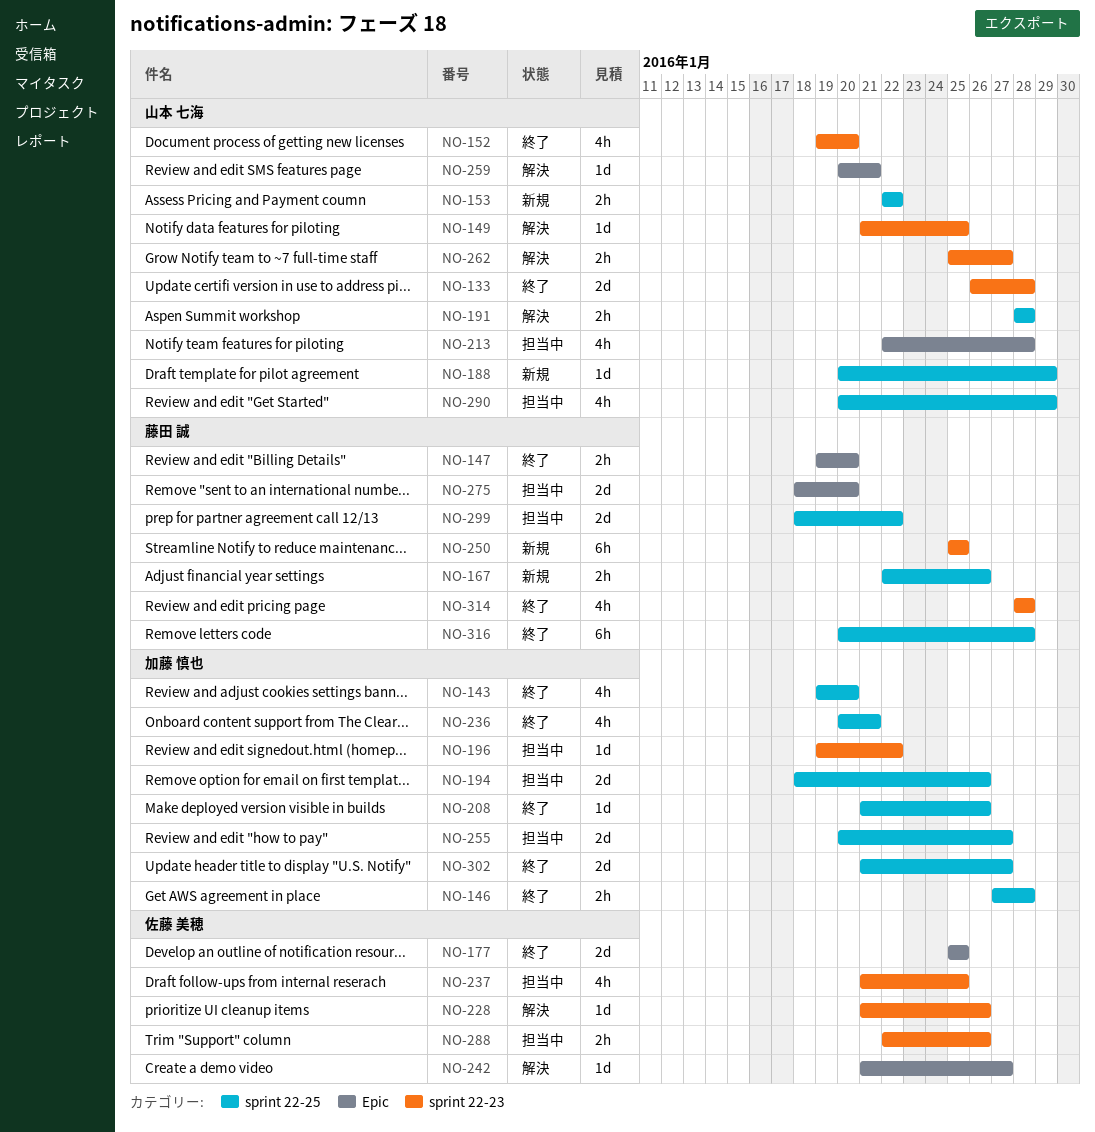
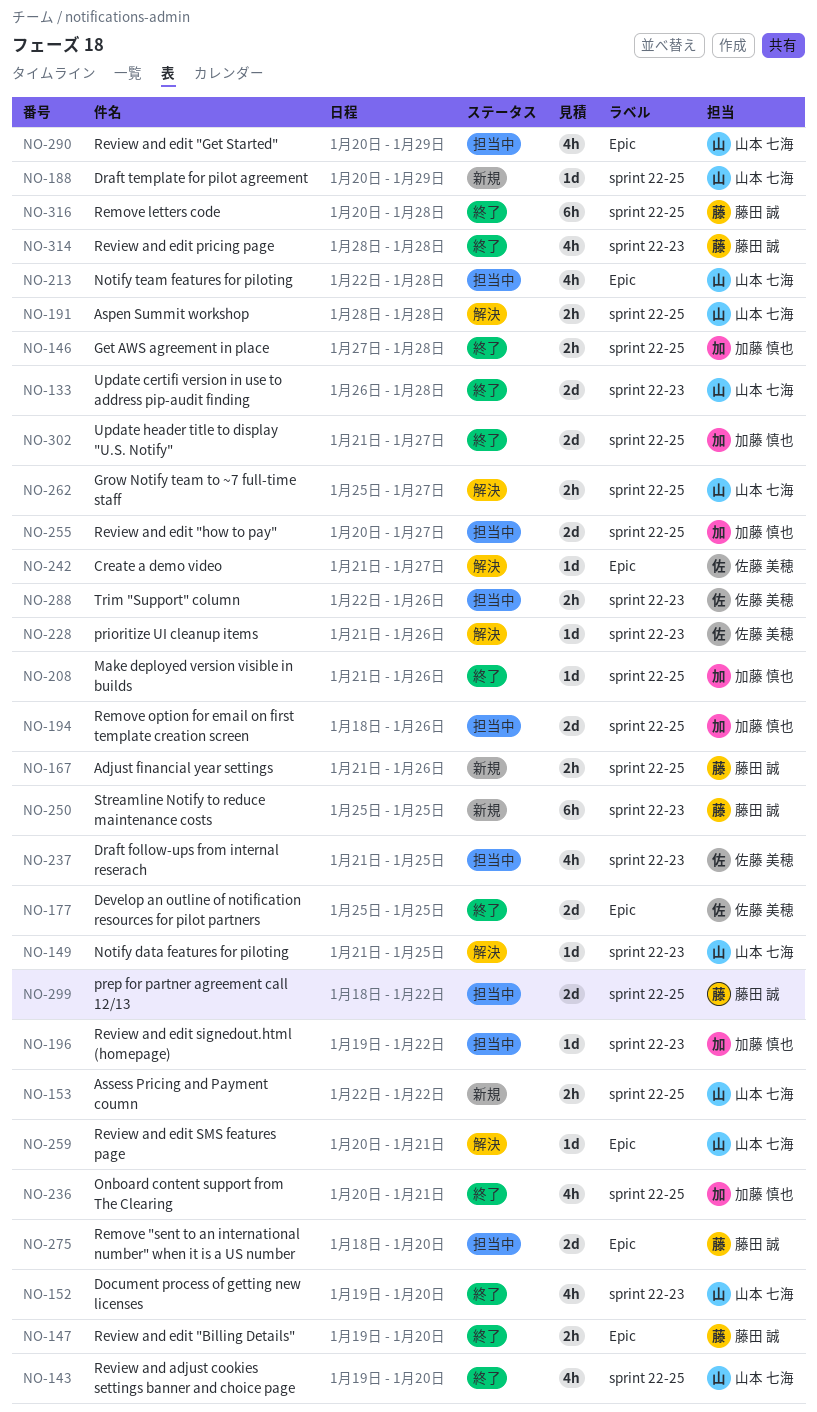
NO-143, owner: 加藤 慎也 -> 山本 七海
NO-167, start: Jan 22 -> Jan 21
NO-262, label: sprint 22-23 -> sprint 22-25
NO-290, label: sprint 22-25 -> Epic

